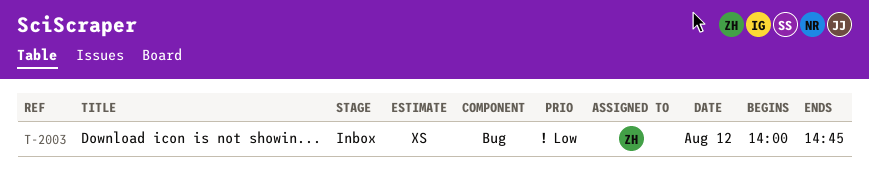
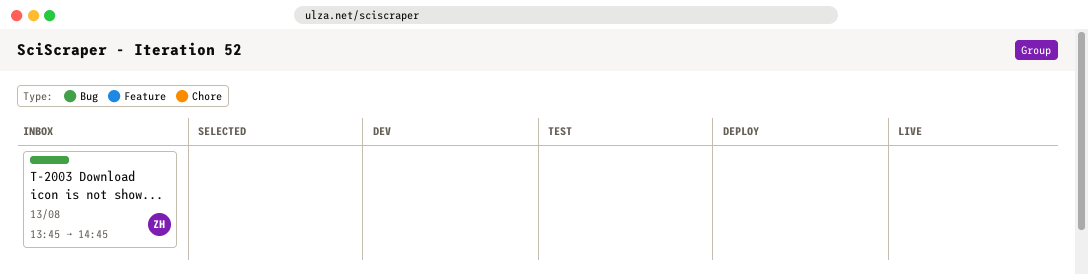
T-2003, day: Aug 12 -> Aug 13
T-2003, begins: 14:00 -> 13:45

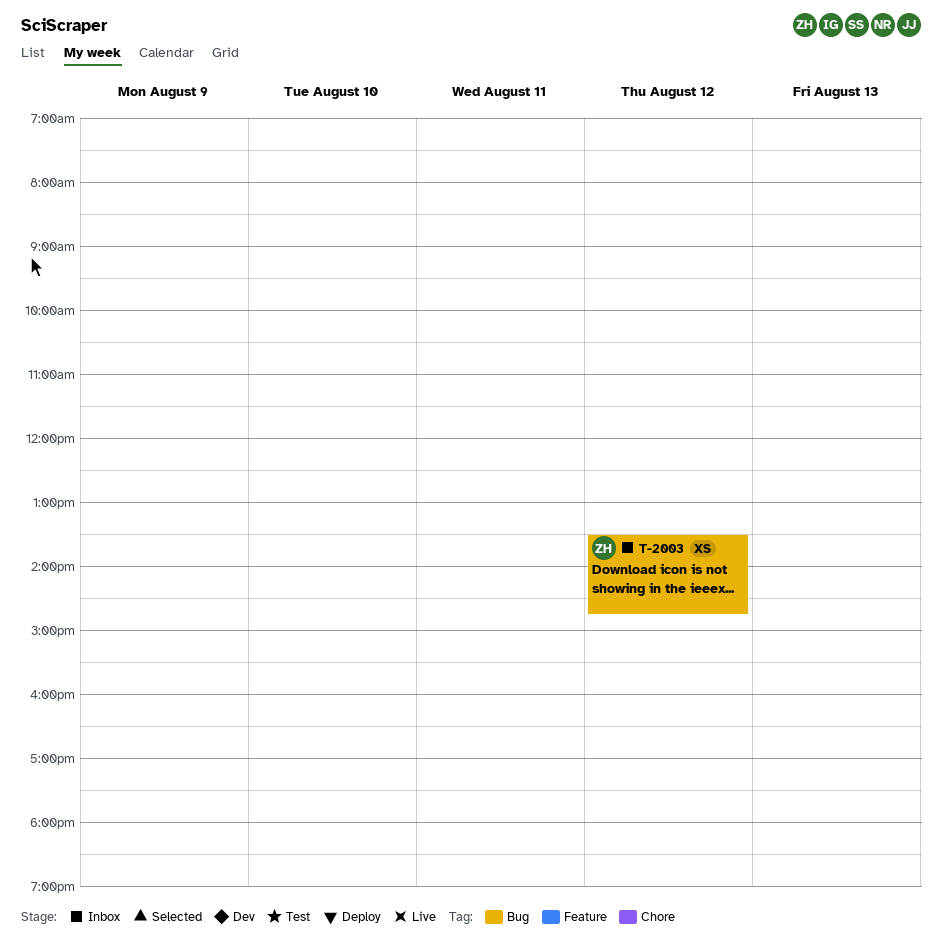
T-2003, day: Aug 13 -> Aug 12
T-2003, begins: 13:45 -> 13:30

